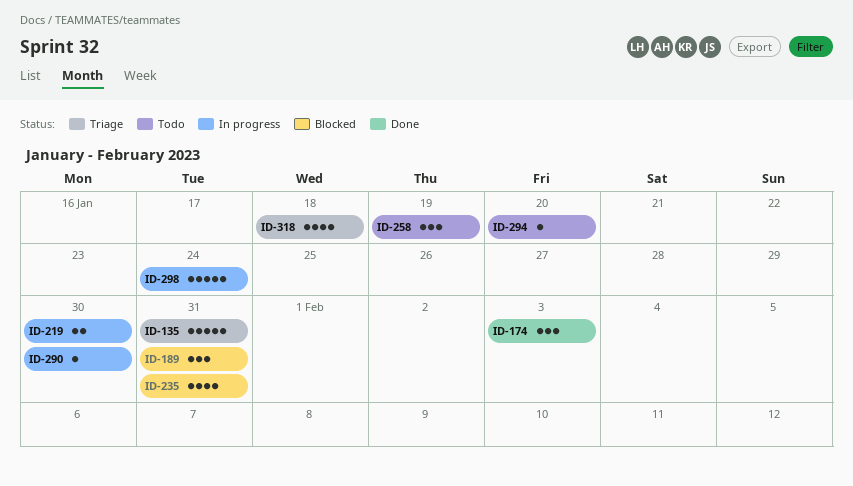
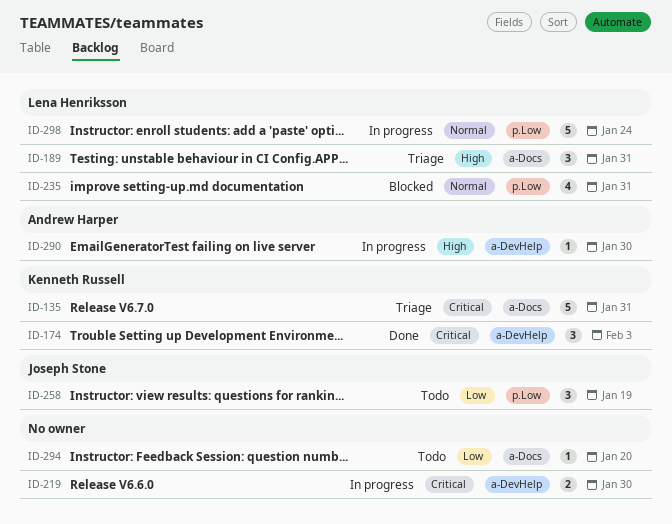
ID-189, status: Blocked -> Triage
ID-318: present -> none

